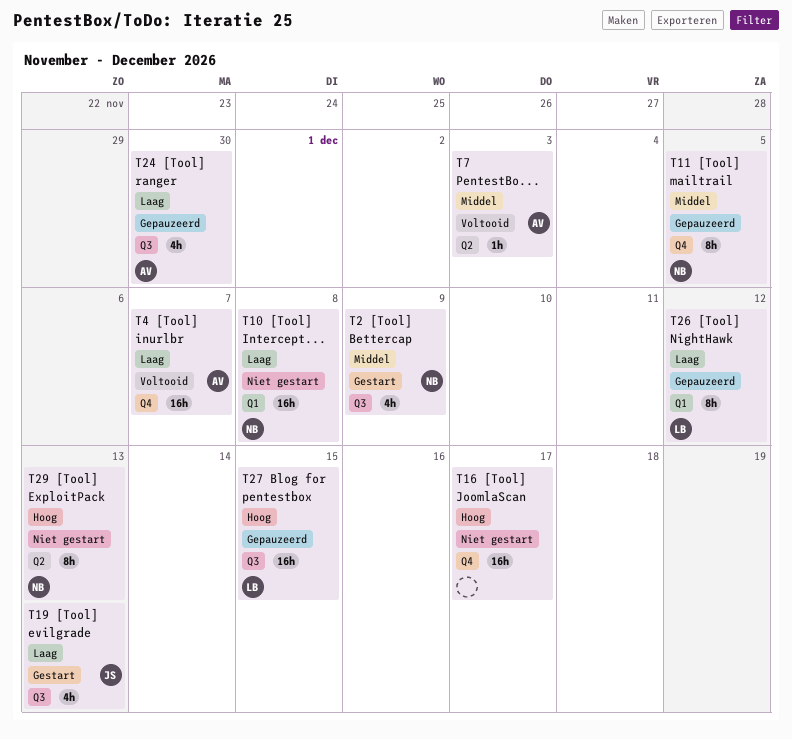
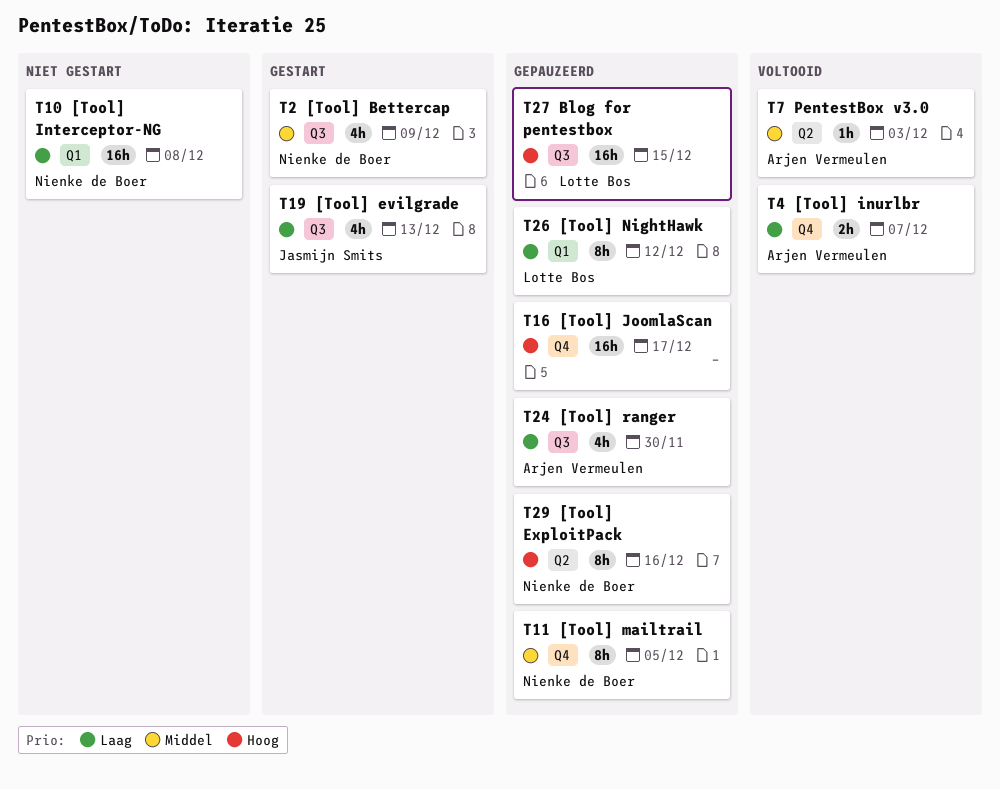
T4, estimate: 16h -> 2h
T16, status: Niet gestart -> Gepauzeerd
T29, status: Niet gestart -> Gepauzeerd
T29, due: Dec 13 -> Dec 16

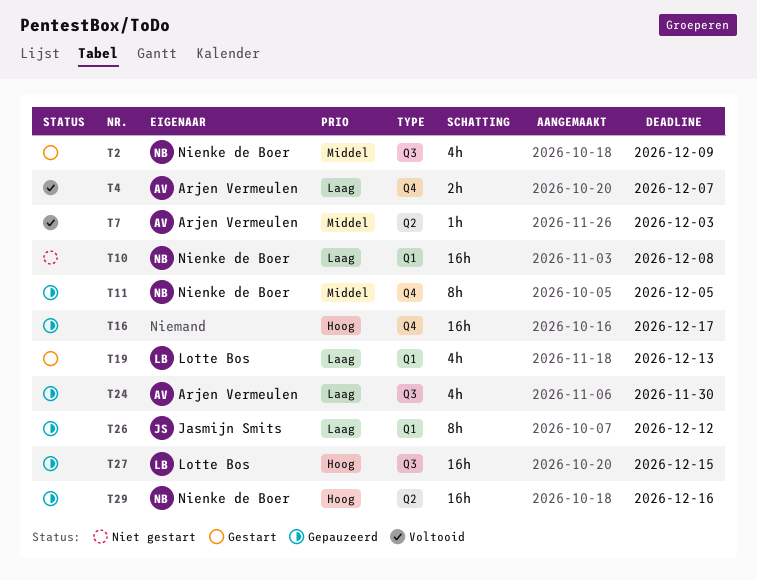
T19, owner: Jasmijn Smits -> Lotte Bos
T19, label: Q3 -> Q1
T26, owner: Lotte Bos -> Jasmijn Smits
T29, estimate: 8h -> 16h

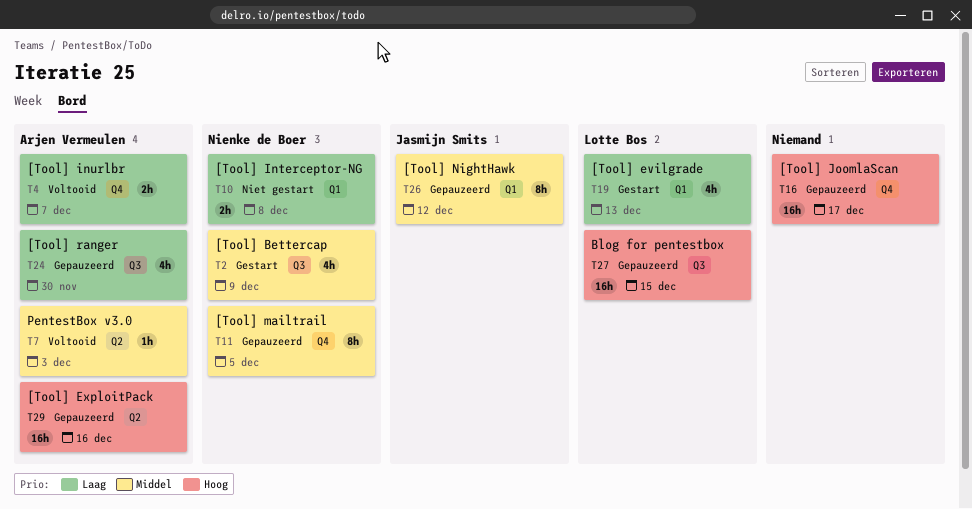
T10, estimate: 16h -> 2h
T26, priority: Laag -> Middel
T29, owner: Nienke de Boer -> Arjen Vermeulen

